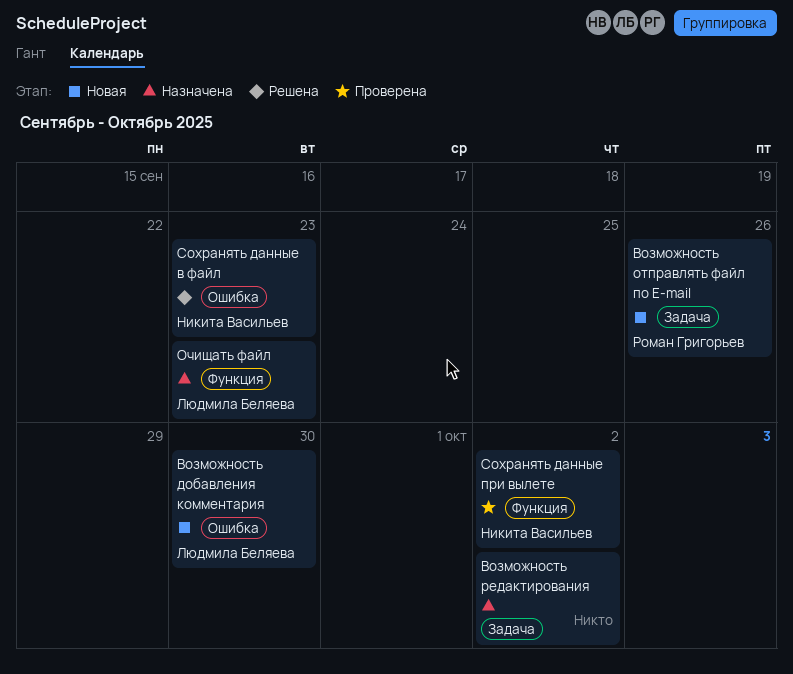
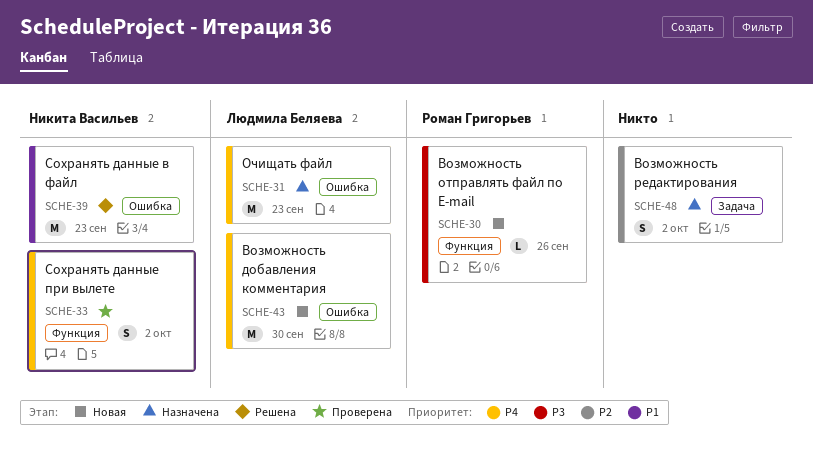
Возможность отправлять файл по E-mail, label: Задача -> Функция
Очищать файл, label: Функция -> Ошибка

